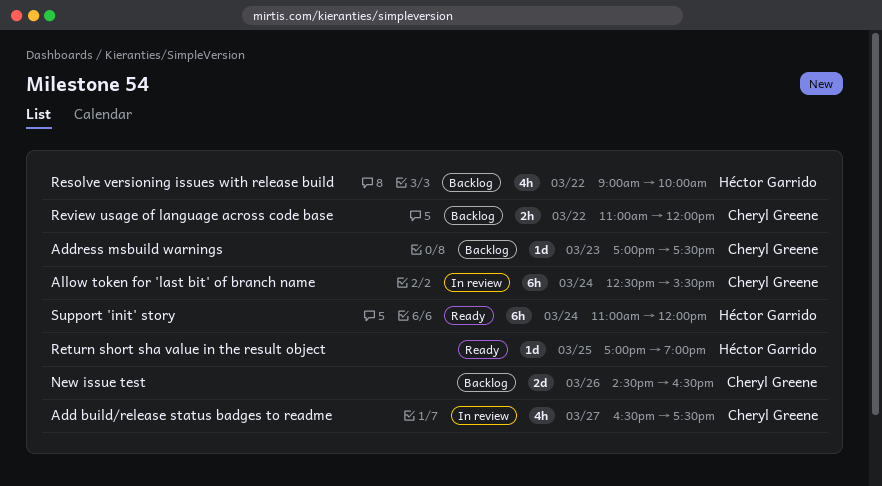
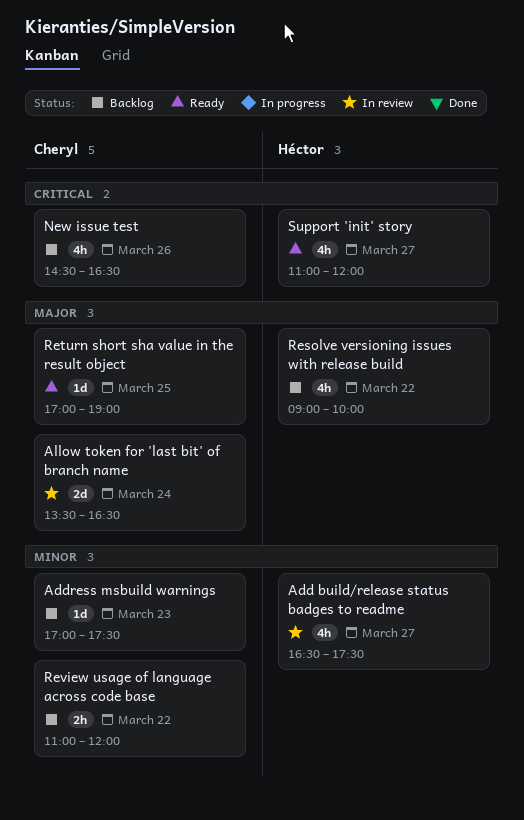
Add build/release status badges to readme, owner: Cheryl Greene -> Héctor Garrido
Allow token for 'last bit' of branch name, estimate: 6h -> 2d
Allow token for 'last bit' of branch name, begins: 12:30 -> 13:30
Allow token for 'last bit' of branch name, ends: 15:30 -> 16:30
New issue test, estimate: 2d -> 4h
Return short sha value in the result object, owner: Héctor Garrido -> Cheryl Greene
Support 'init' story, estimate: 6h -> 4h
Support 'init' story, day: Mar 24 -> Mar 27

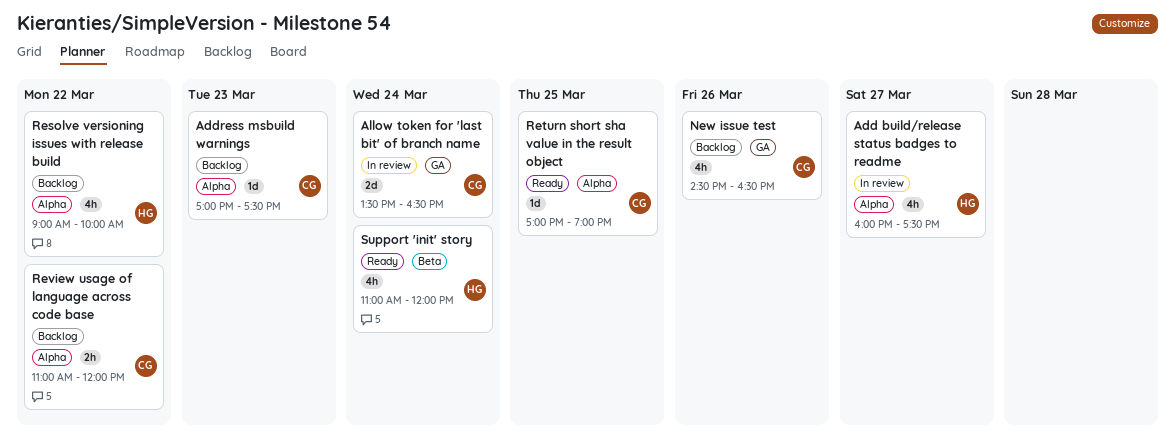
Add build/release status badges to readme, begins: 16:30 -> 16:00
Support 'init' story, day: Mar 27 -> Mar 24

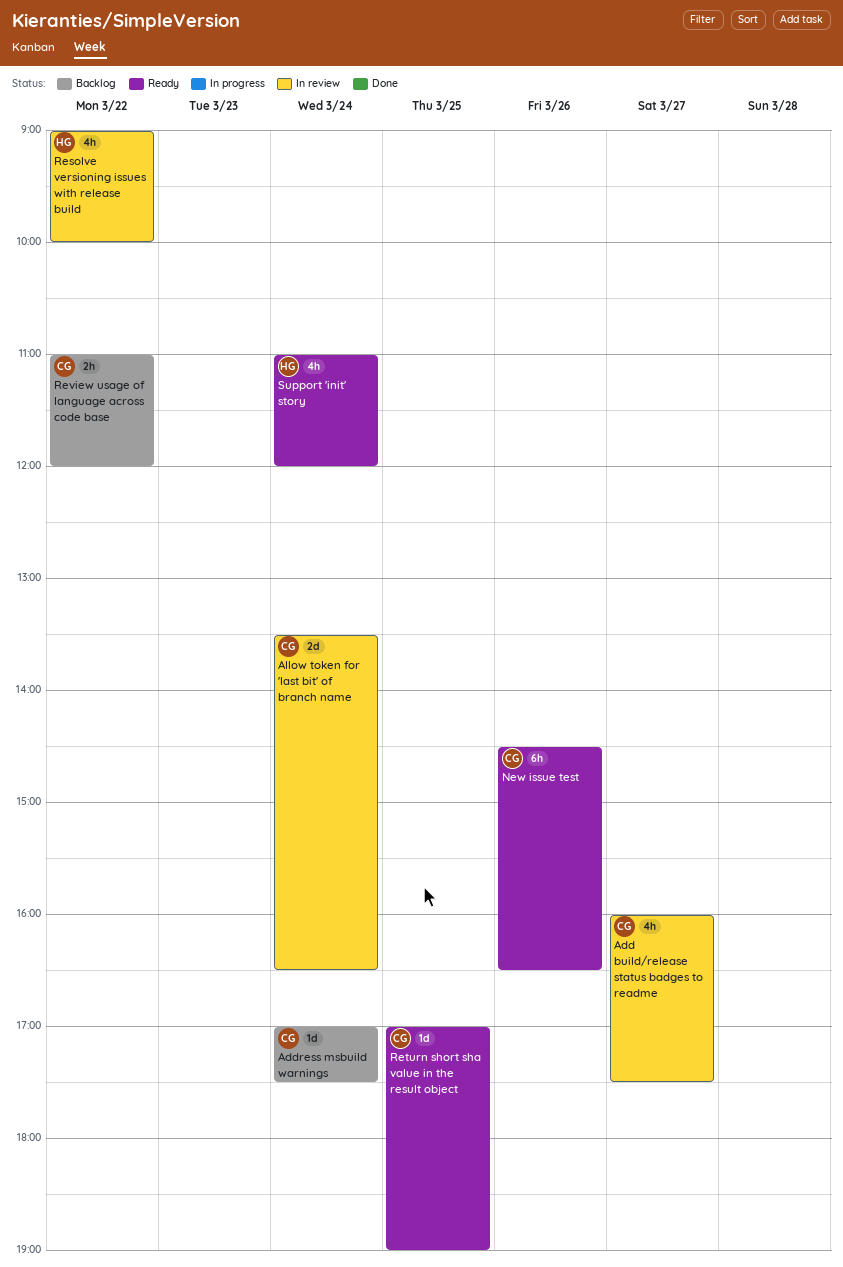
Add build/release status badges to readme, owner: HG -> CG
Address msbuild warnings, day: Mar 23 -> Mar 24
New issue test, status: Backlog -> Ready
New issue test, estimate: 4h -> 6h
Resolve versioning issues with release build, status: Backlog -> In review

